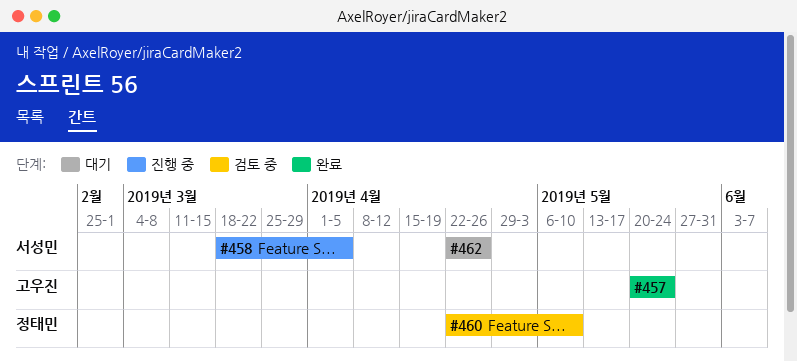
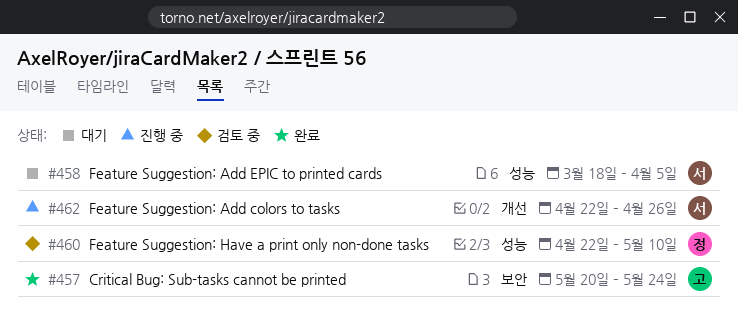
#458, status: 진행 중 -> 대기
#462, status: 대기 -> 진행 중

